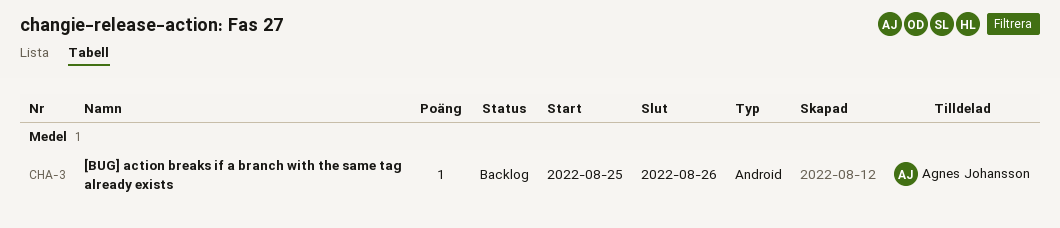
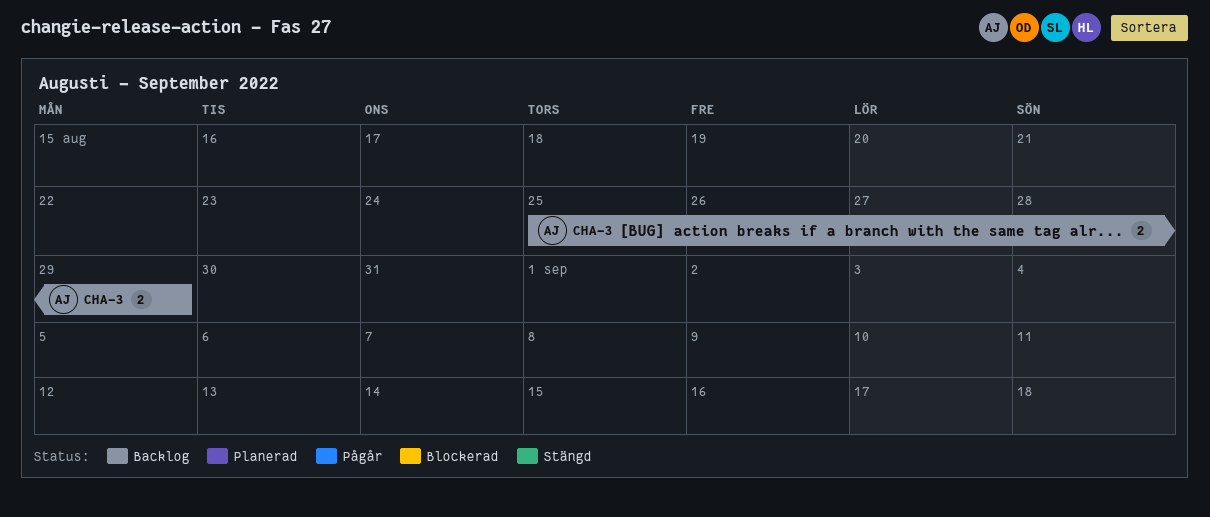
CHA-3, estimate: 1 -> 2
CHA-3, due: Aug 26 -> Aug 29

